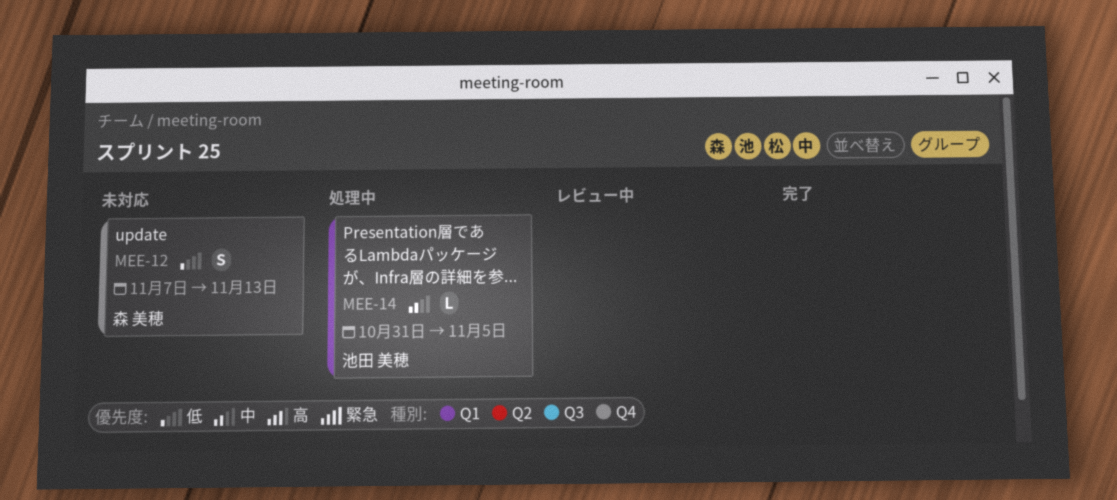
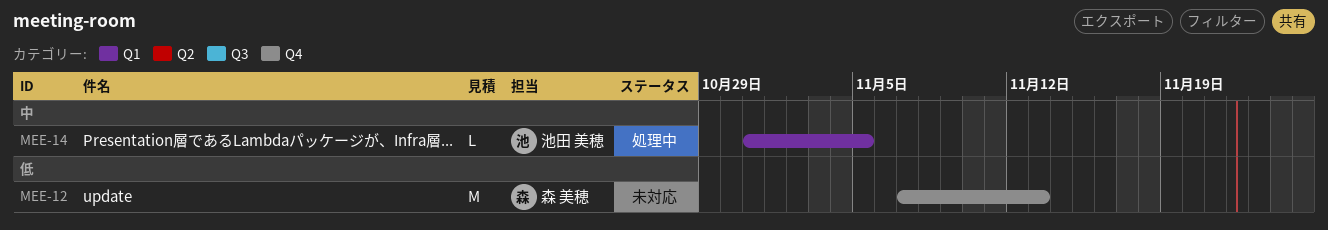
MEE-12, estimate: S -> M

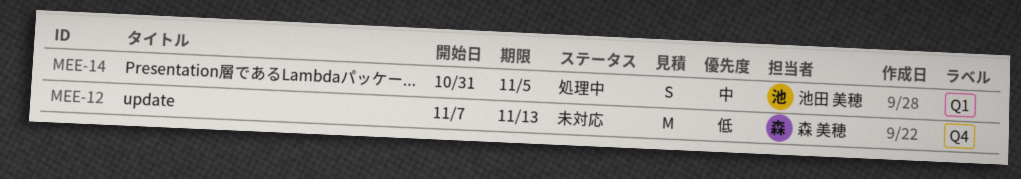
MEE-14, estimate: L -> S

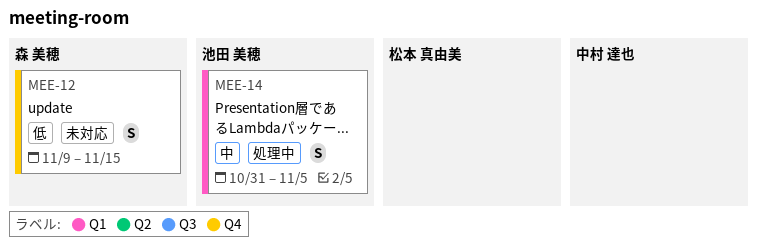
MEE-12, estimate: M -> S
MEE-12, start: Nov 7 -> Nov 9
MEE-12, due: Nov 13 -> Nov 15

